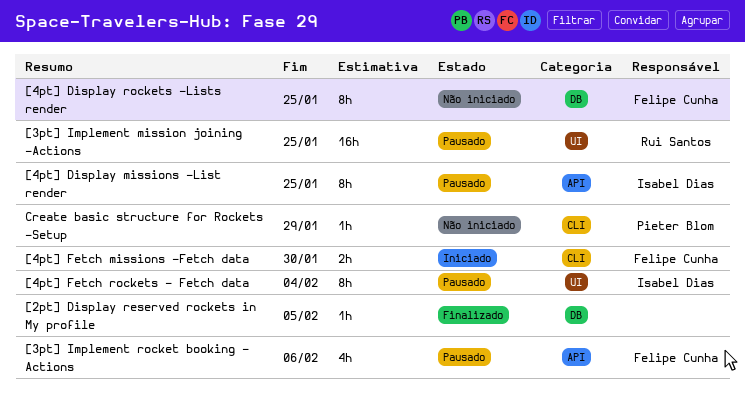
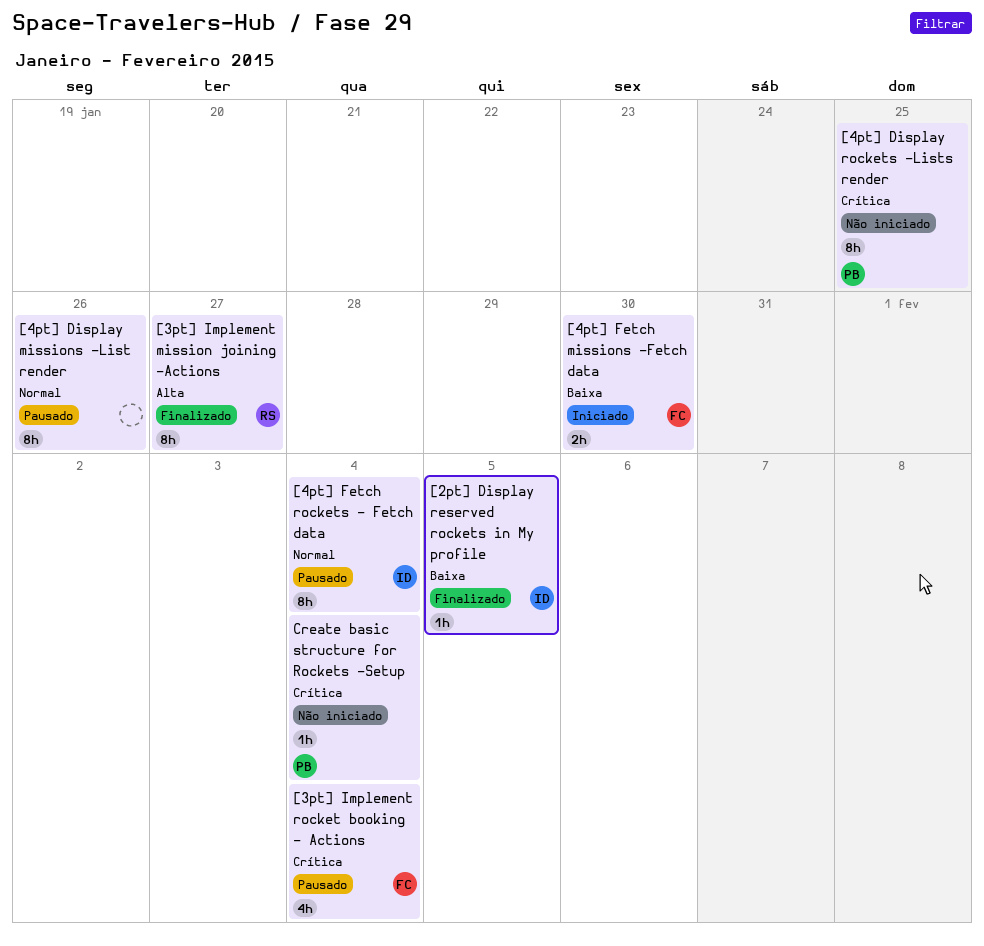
[2pt] Display reserved rockets in My profile, owner: none -> Isabel Dias
[3pt] Implement mission joining -Actions, status: Pausado -> Finalizado
[3pt] Implement mission joining -Actions, estimate: 16h -> 8h
[3pt] Implement mission joining -Actions, due: Jan 25 -> Jan 27
[3pt] Implement rocket booking - Actions, due: Feb 6 -> Feb 4
[4pt] Display missions -List render, owner: Isabel Dias -> none
[4pt] Display missions -List render, due: Jan 25 -> Jan 26
[4pt] Display rockets -Lists render, owner: Felipe Cunha -> Pieter Blom
Create basic structure for Rockets -Setup, due: Jan 29 -> Feb 4

